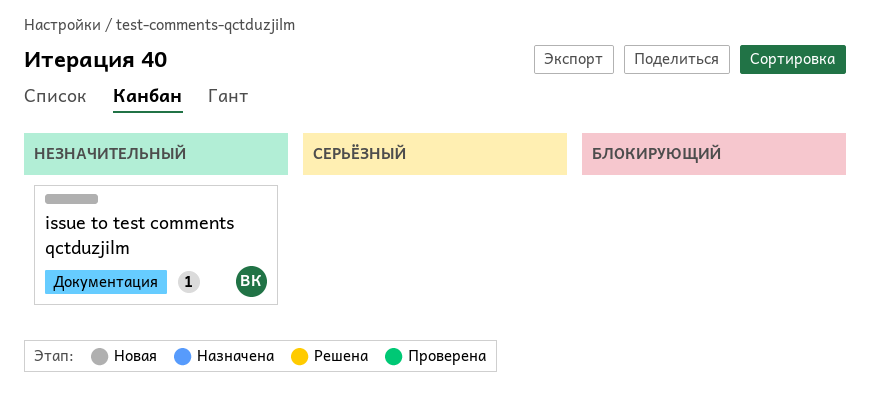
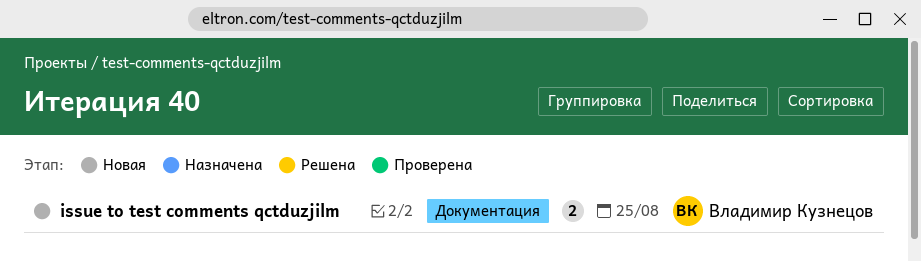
issue to test comments qctduzjilm, estimate: 1 -> 2

